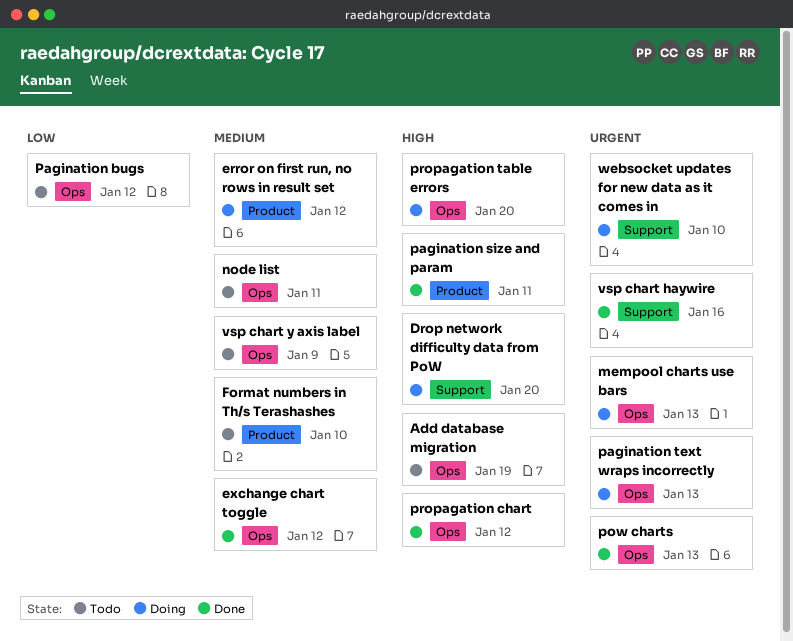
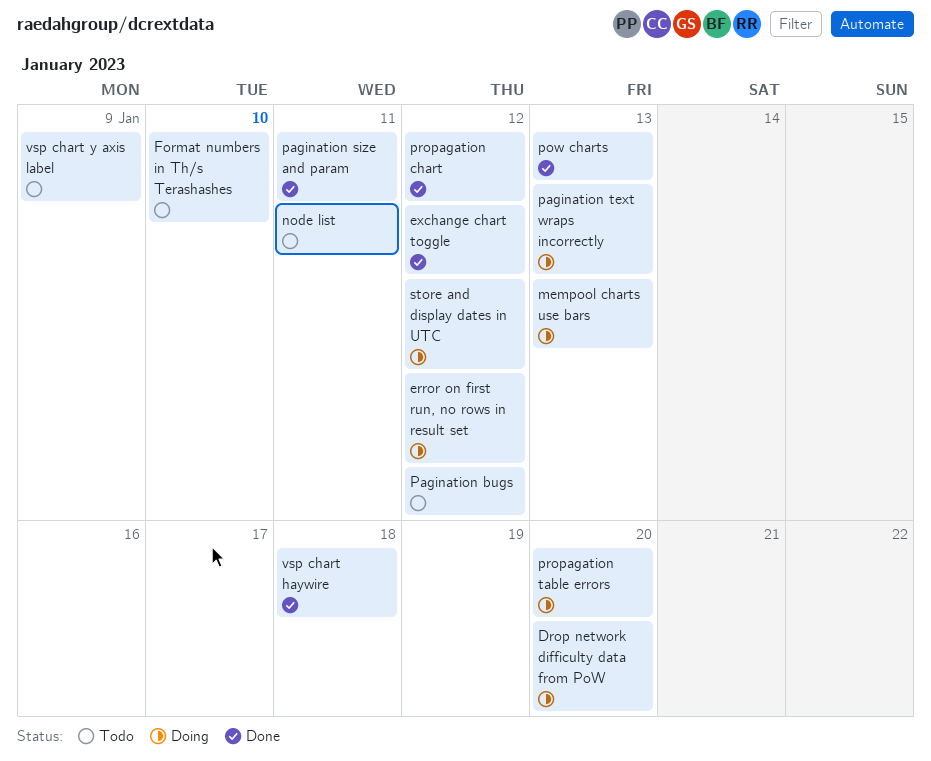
Add database migration: present -> none
store and display dates in UTC: none -> present
vsp chart haywire, due: Jan 16 -> Jan 18
websocket updates for new data as it comes in: present -> none

